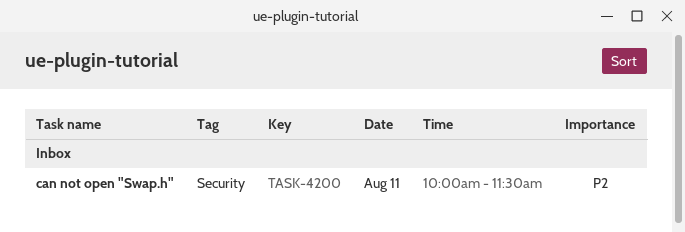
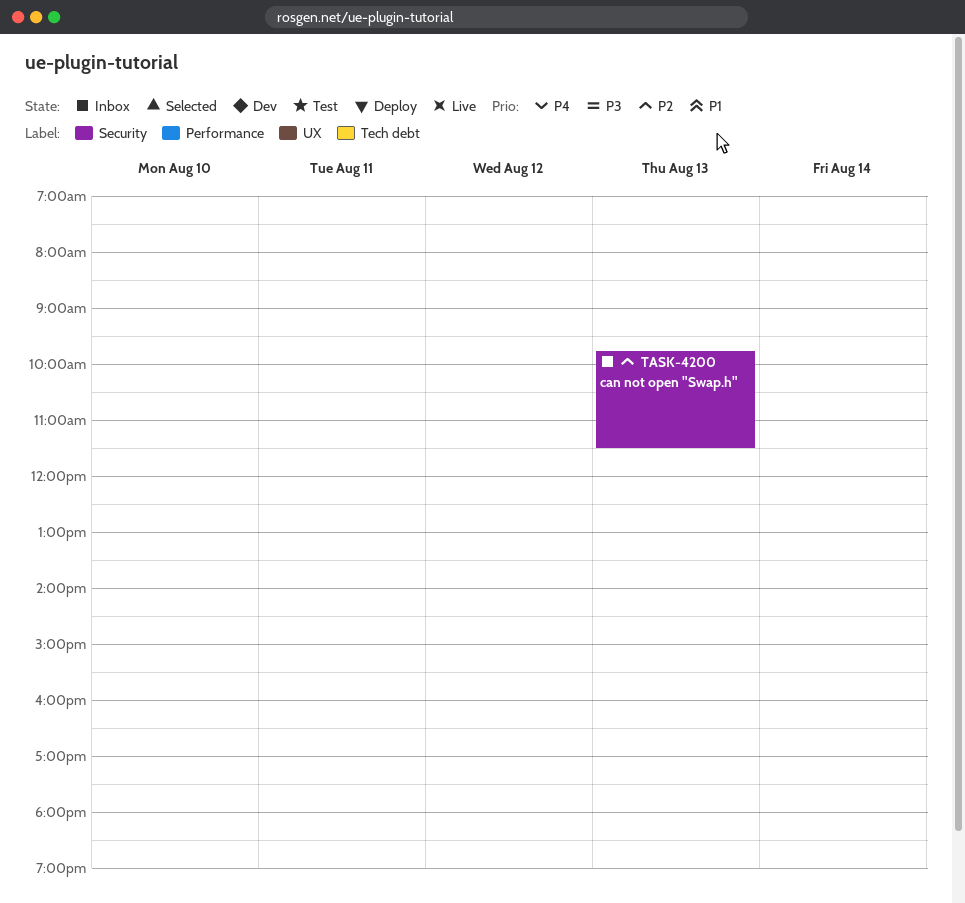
TASK-4200, day: Aug 11 -> Aug 13
TASK-4200, begins: 10:00 -> 09:45

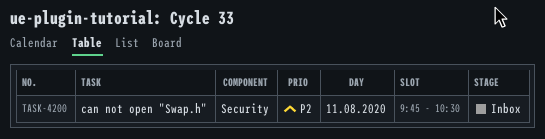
TASK-4200, day: Aug 13 -> Aug 11
TASK-4200, ends: 11:30 -> 10:30

